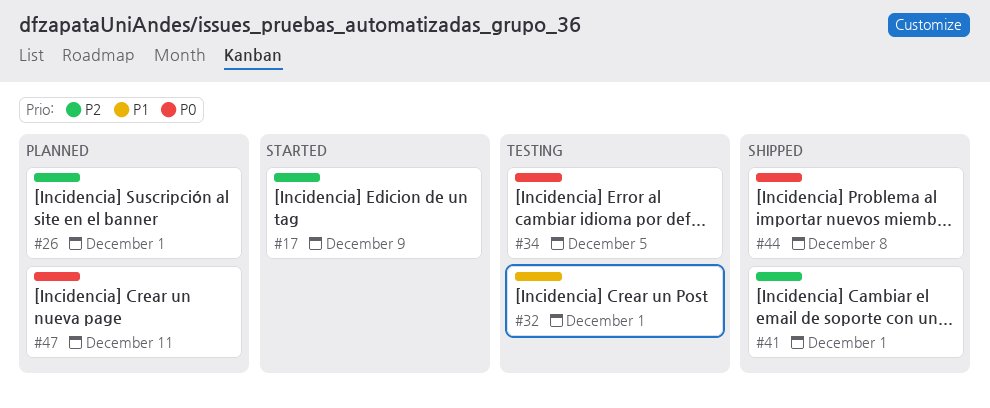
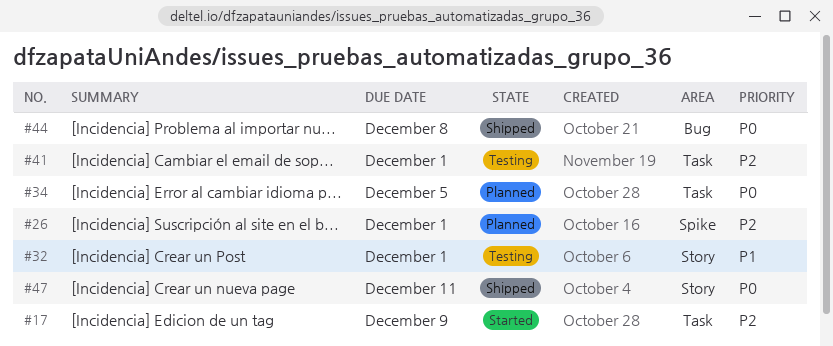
#34, status: Testing -> Planned
#41, status: Shipped -> Testing
#47, status: Planned -> Shipped

